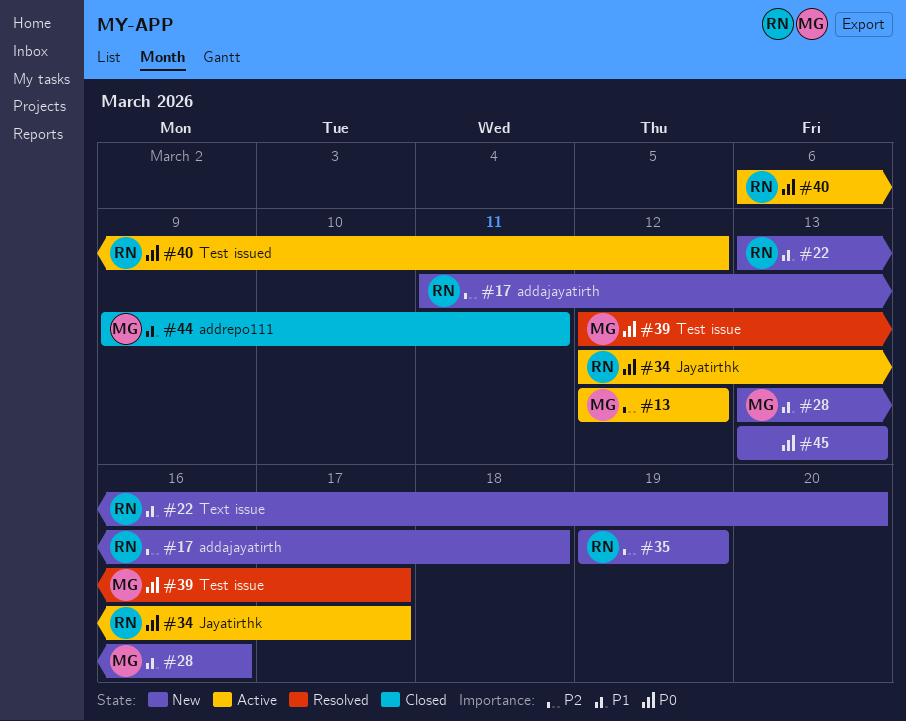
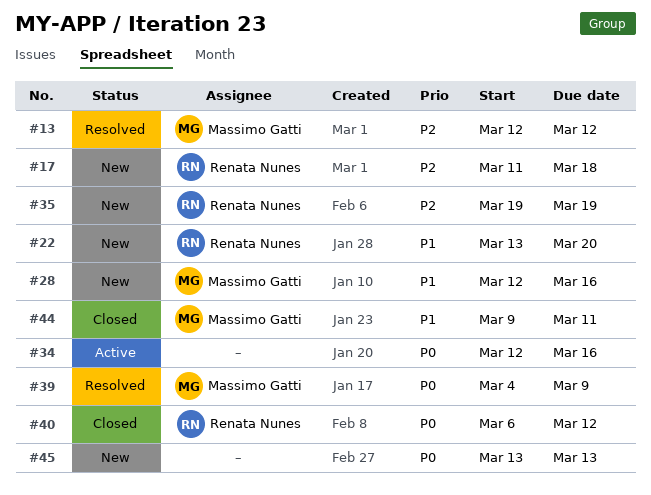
#13, status: Active -> Resolved
#28, start: Mar 13 -> Mar 12
#34, owner: Renata Nunes -> none
#34, due: Mar 17 -> Mar 16
#39, start: Mar 12 -> Mar 4
#39, due: Mar 17 -> Mar 9
#40, status: Active -> Closed

